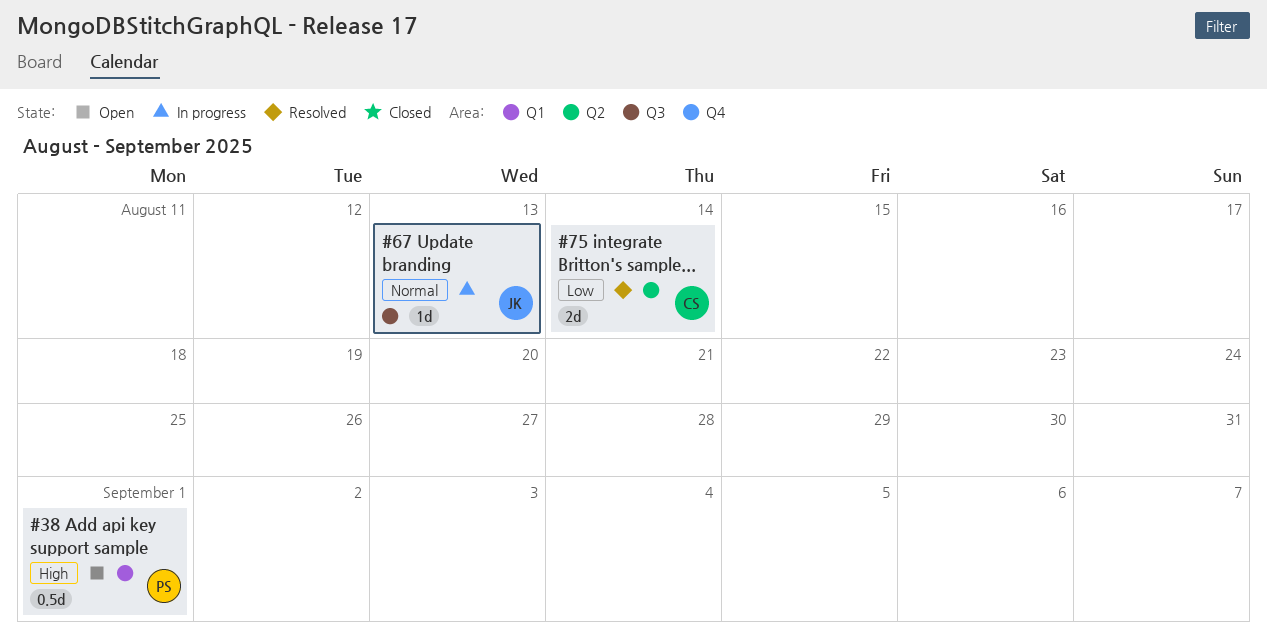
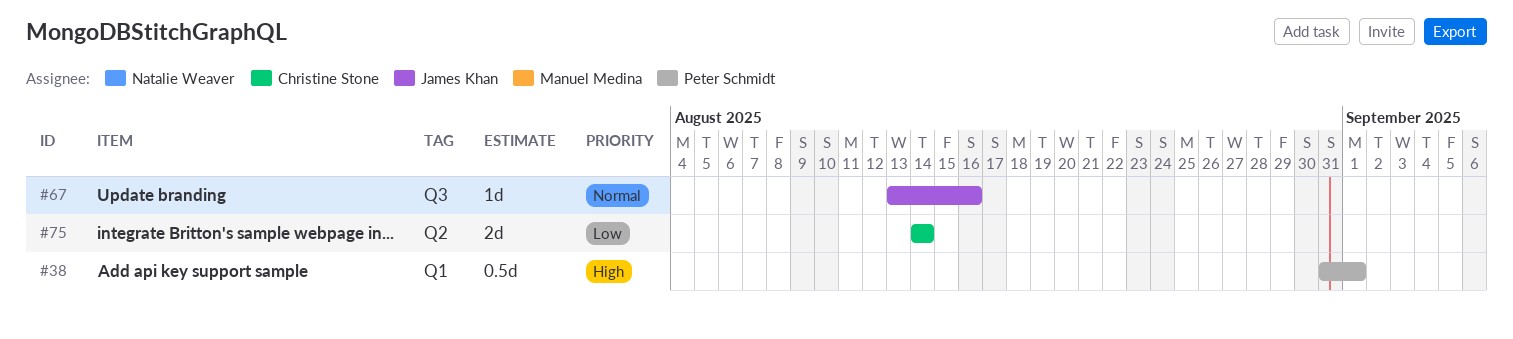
#67, due: Aug 13 -> Aug 16

